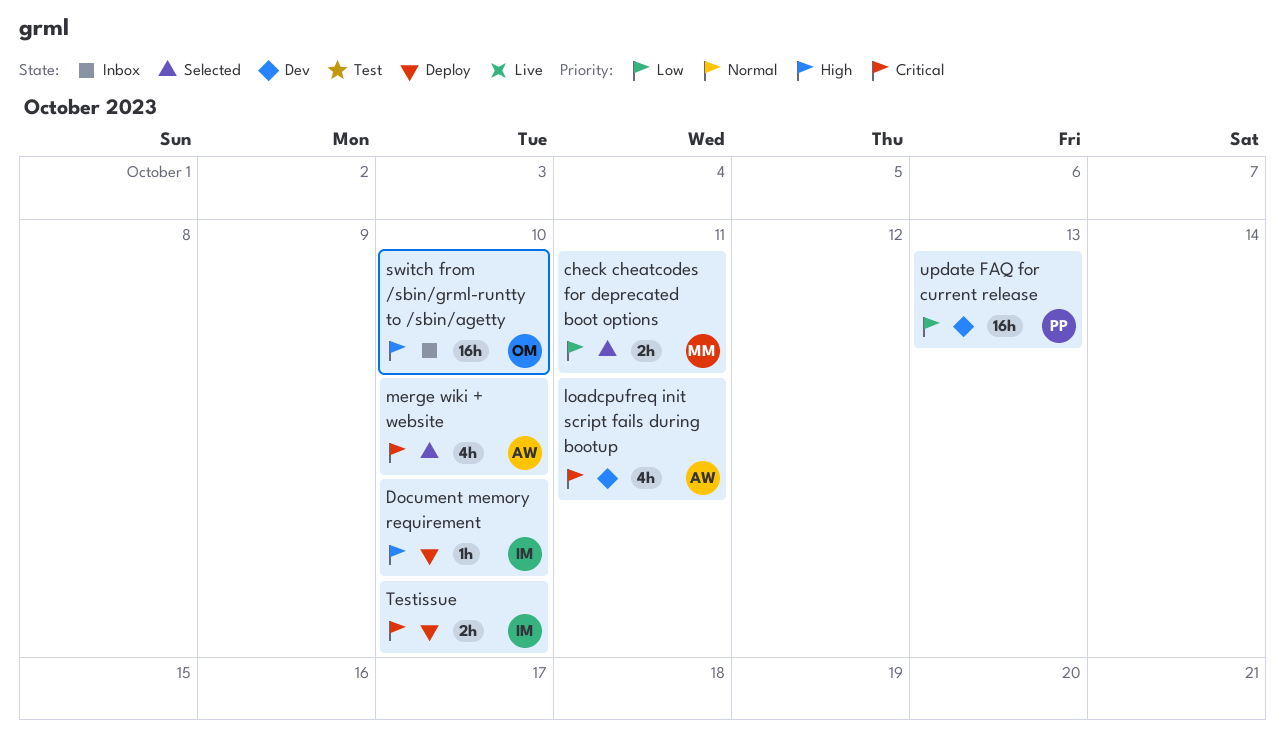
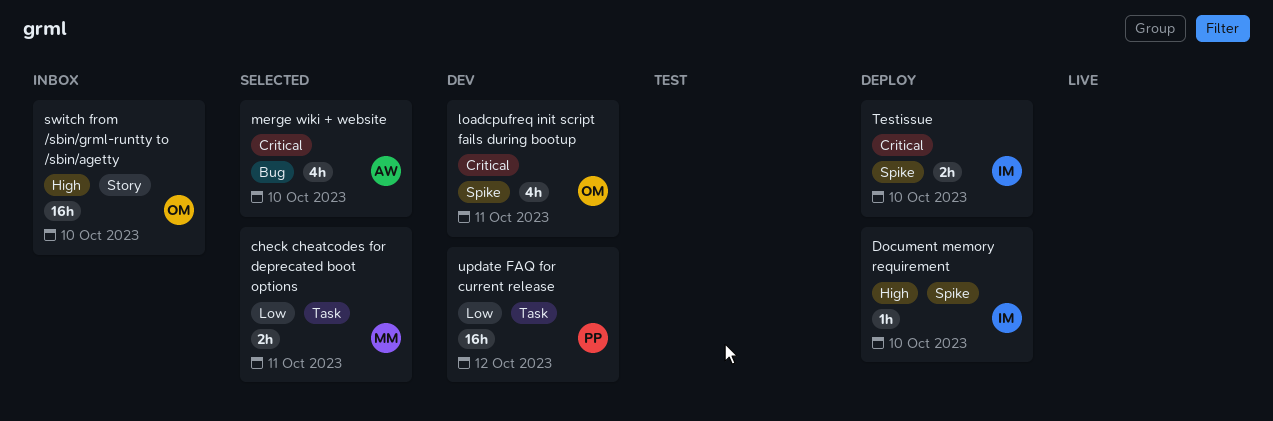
loadcpufreq init script fails during bootup, owner: AW -> OM
update FAQ for current release, due: Oct 13 -> Oct 12

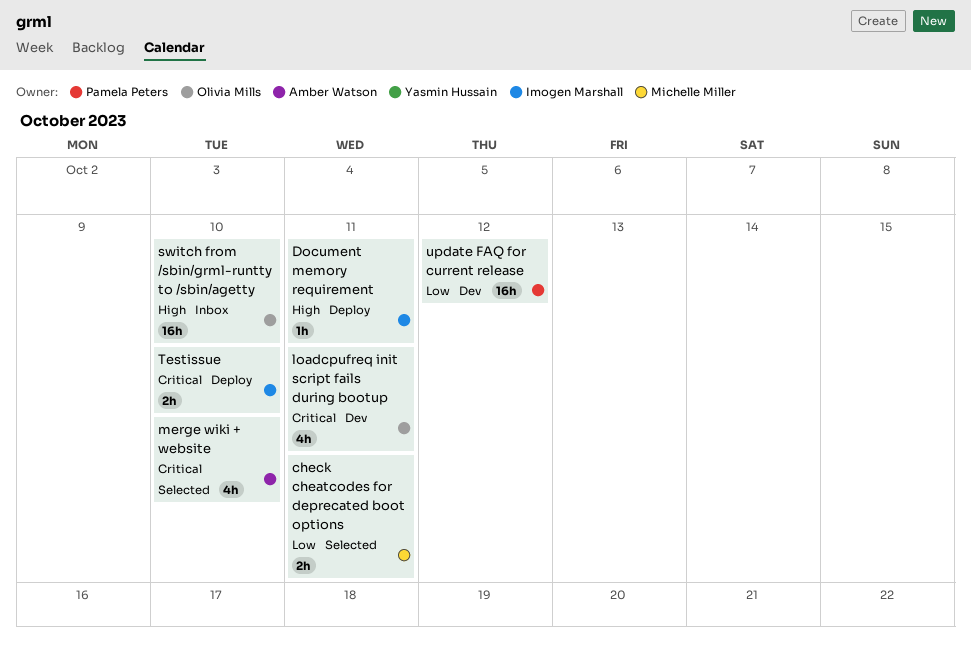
Document memory requirement, due: Oct 10 -> Oct 11

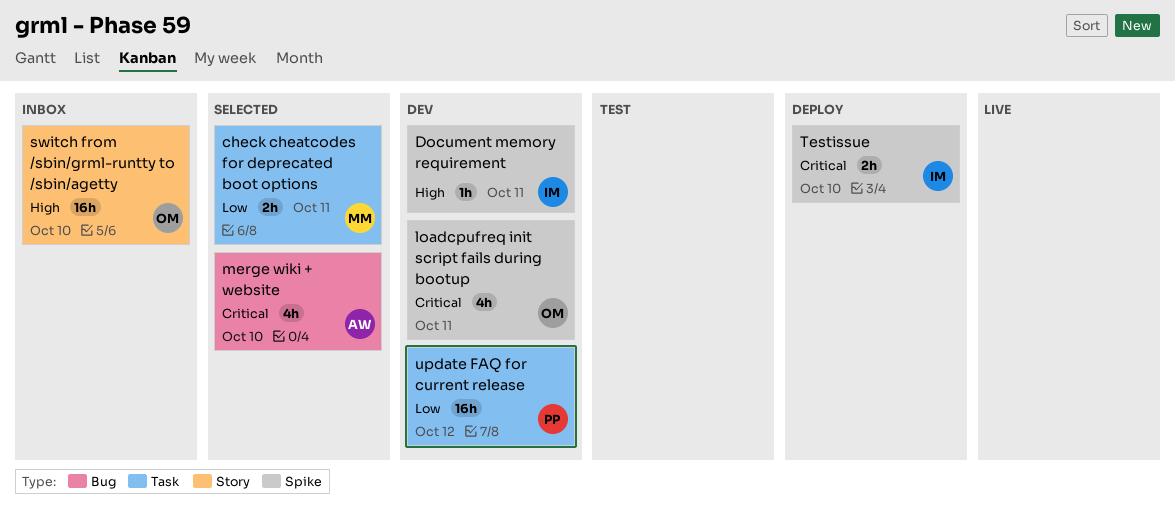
Document memory requirement, status: Deploy -> Dev

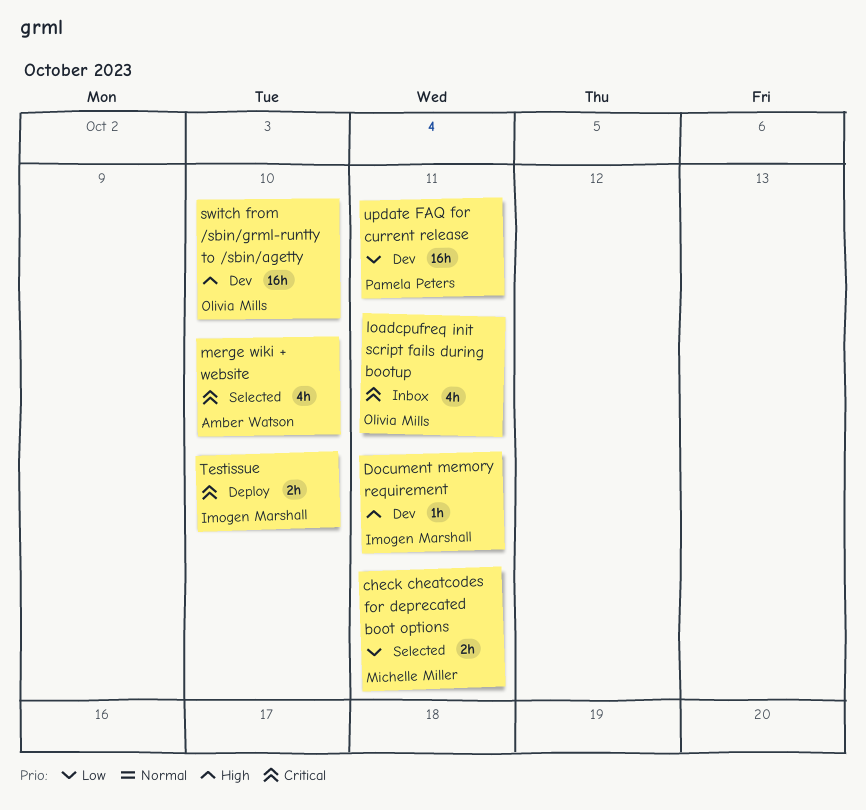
loadcpufreq init script fails during bootup, status: Dev -> Inbox
switch from /sbin/grml-runtty to /sbin/agetty, status: Inbox -> Dev
update FAQ for current release, due: Oct 12 -> Oct 11

